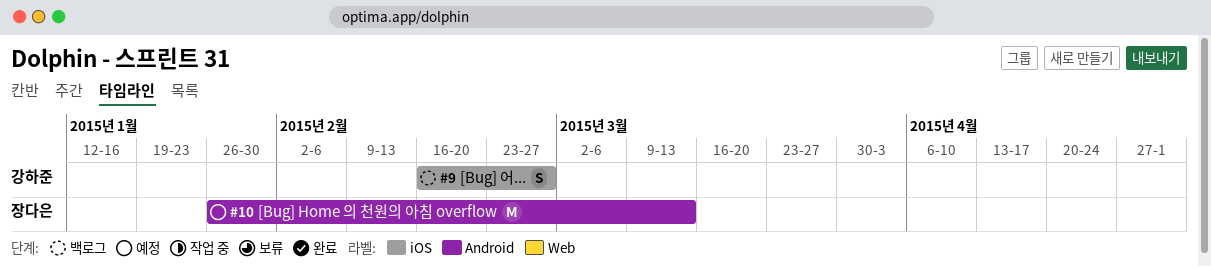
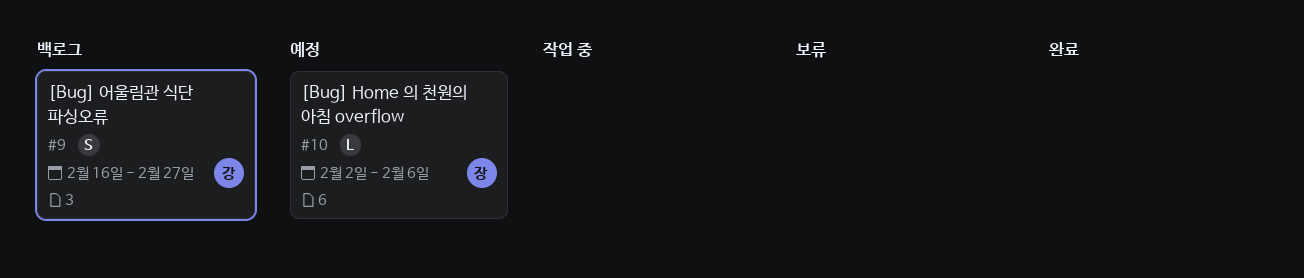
#10, estimate: M -> L
#10, start: Jan 26 -> Feb 2
#10, due: Mar 13 -> Feb 6

